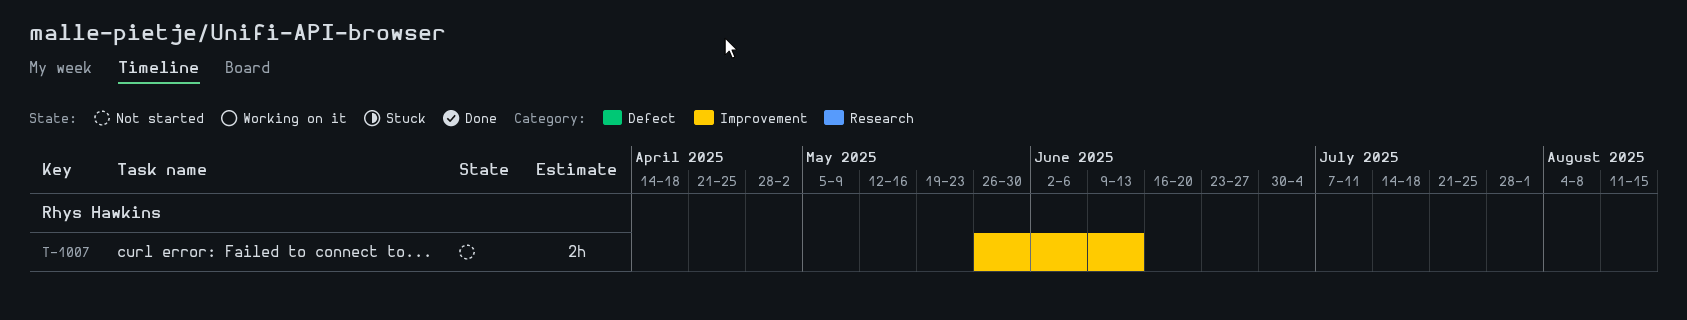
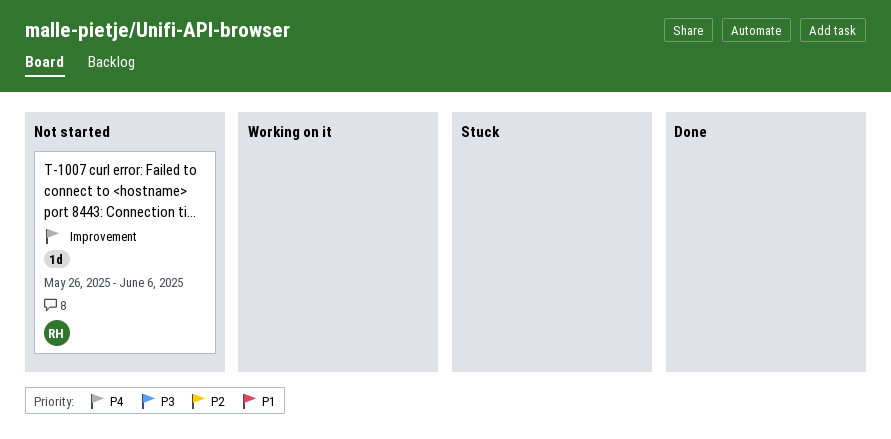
T-1007, estimate: 2h -> 1d
T-1007, due: Jun 13 -> Jun 6

